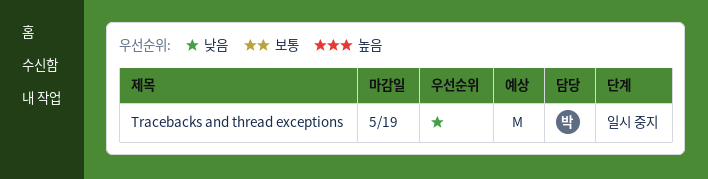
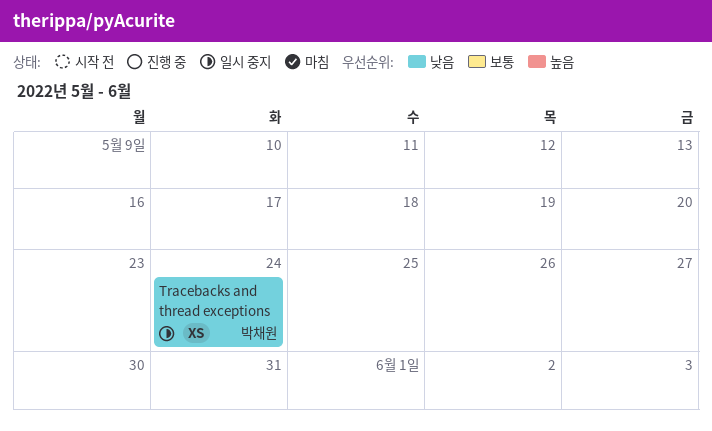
Tracebacks and thread exceptions, estimate: M -> XS
Tracebacks and thread exceptions, due: May 19 -> May 24

